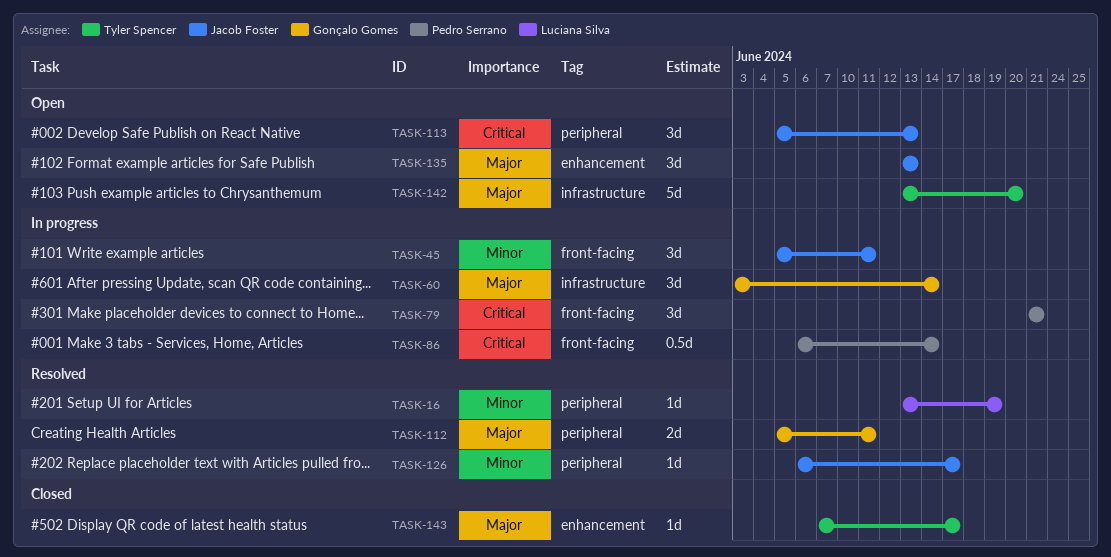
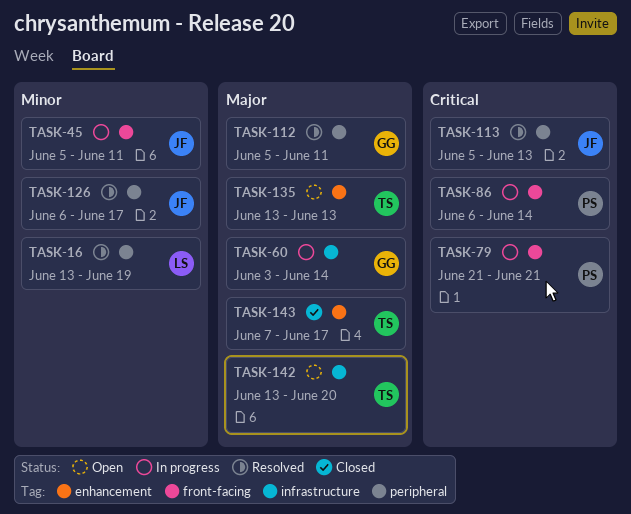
TASK-113, status: Open -> Resolved
TASK-135, owner: Jacob Foster -> Tyler Spencer

